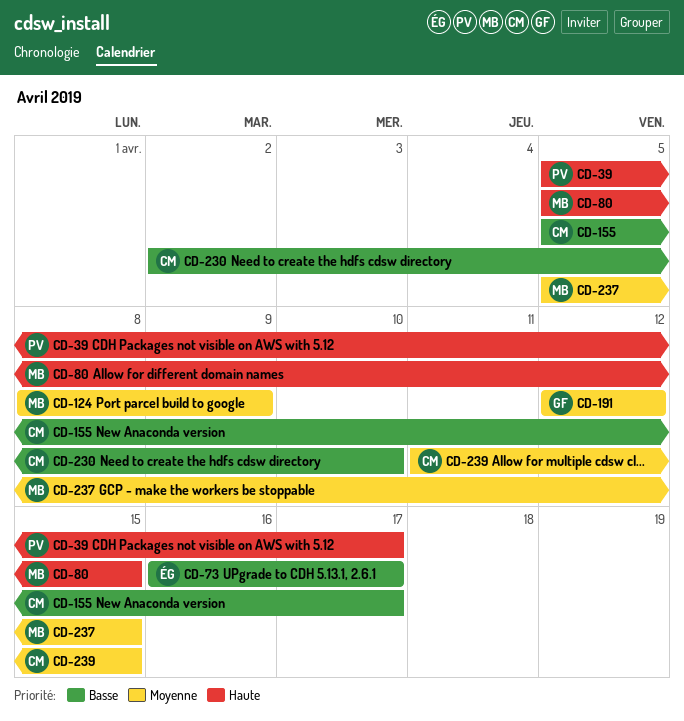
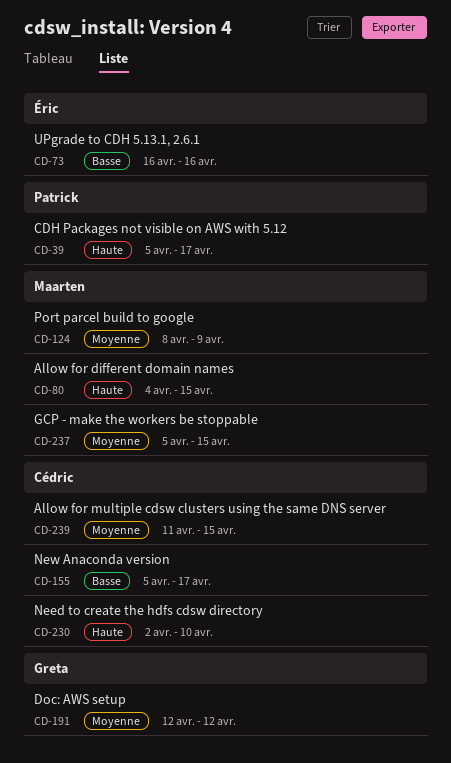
CD-73, due: Apr 17 -> Apr 16
CD-80, start: Apr 5 -> Apr 4
CD-230, priority: Basse -> Haute

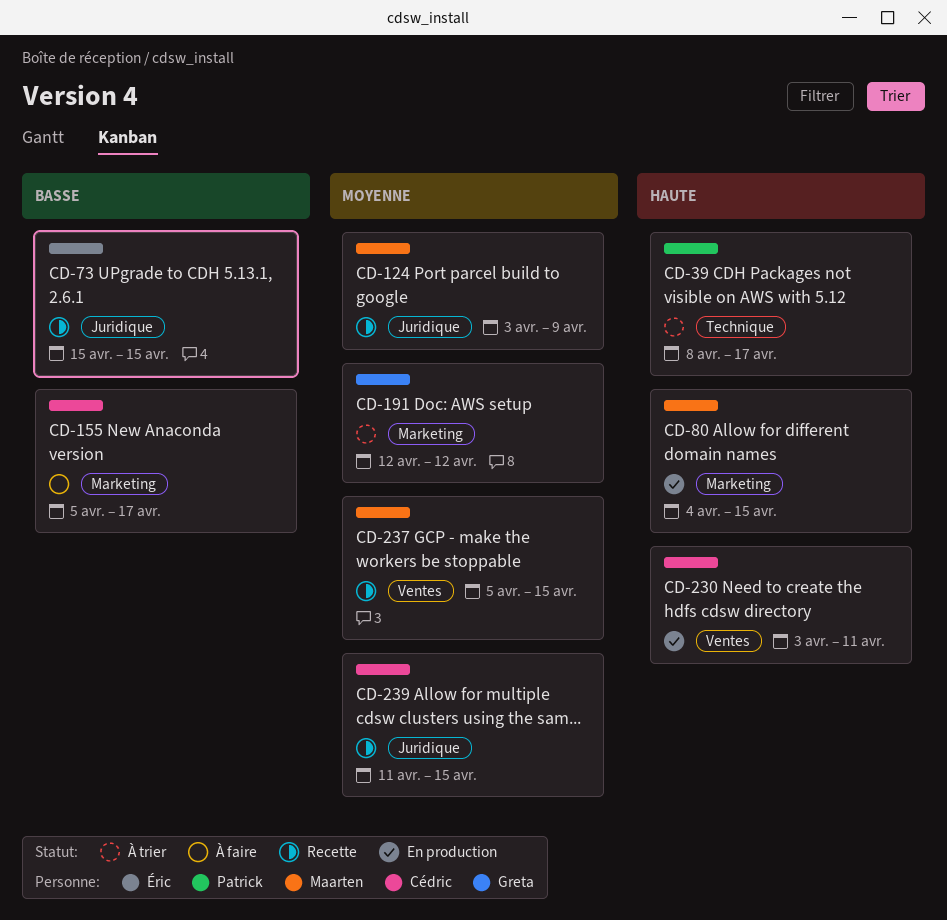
CD-39, start: Apr 5 -> Apr 8
CD-73, start: Apr 16 -> Apr 15
CD-73, due: Apr 16 -> Apr 15
CD-124, start: Apr 8 -> Apr 3
CD-230, start: Apr 2 -> Apr 3
CD-230, due: Apr 10 -> Apr 11

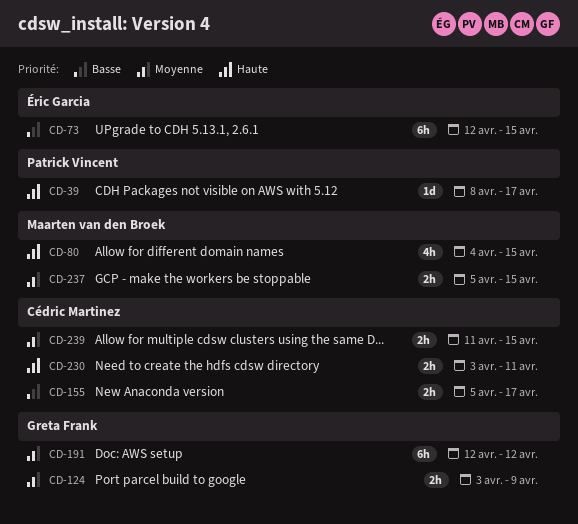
CD-73, start: Apr 15 -> Apr 12
CD-124, owner: Maarten van den Broek -> Greta Frank

